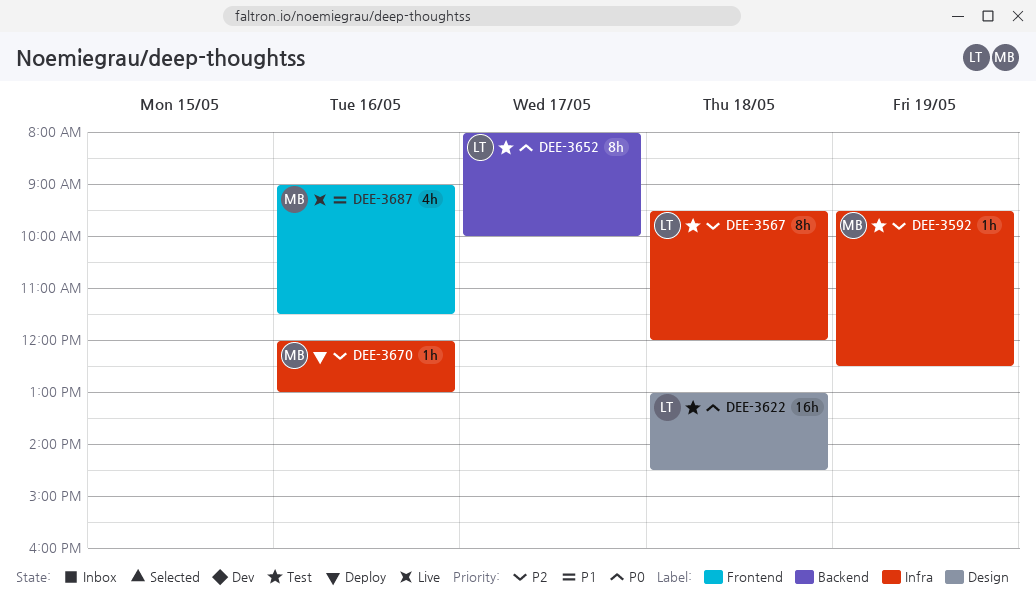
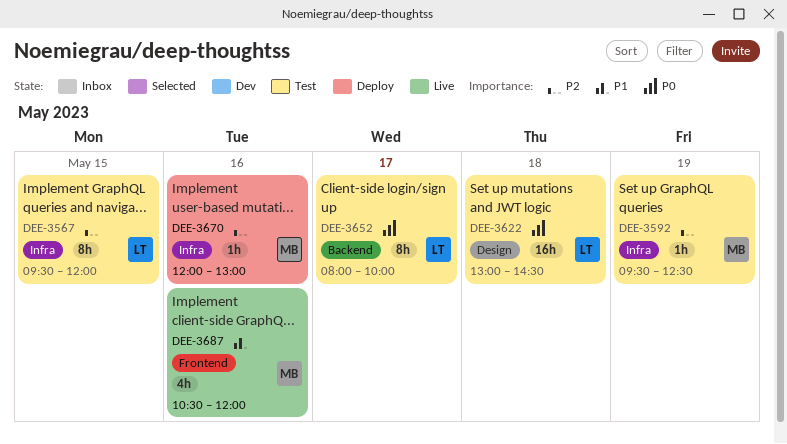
DEE-3567, day: May 18 -> May 15
DEE-3687, begins: 09:00 -> 10:30
DEE-3687, ends: 11:30 -> 12:00

